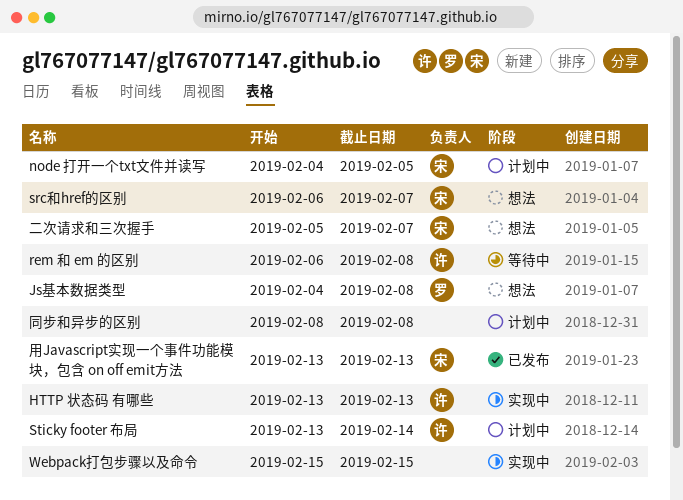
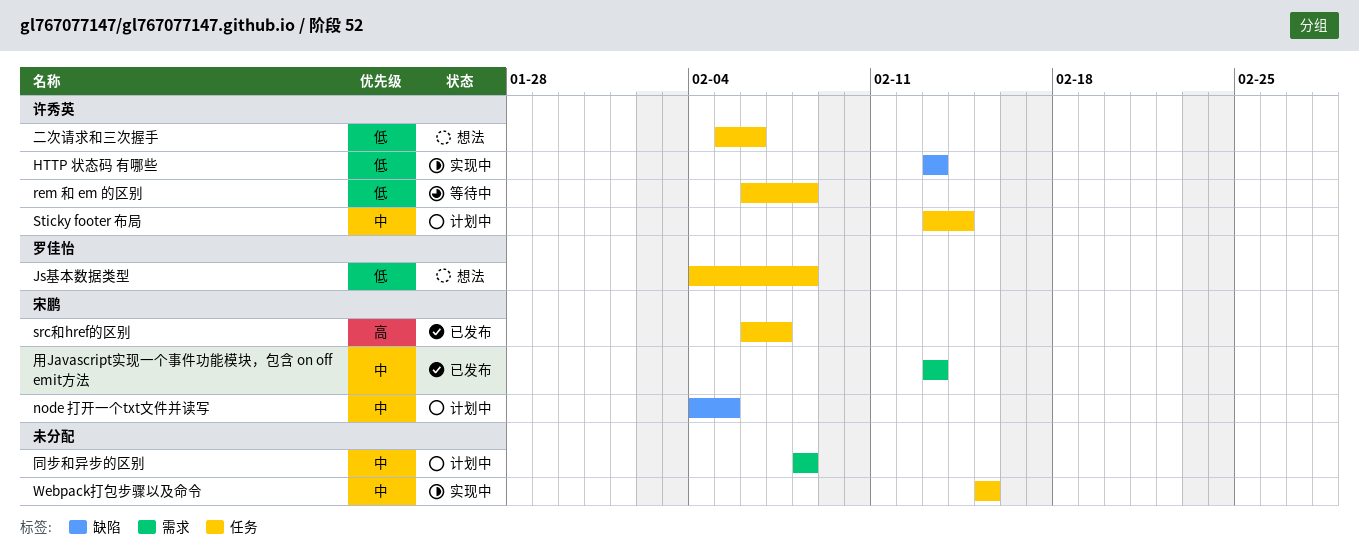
src和href的区别, status: 想法 -> 已发布
二次请求和三次握手, owner: 宋鹏 -> 许秀英
二次请求和三次握手, due: Feb 7 -> Feb 6

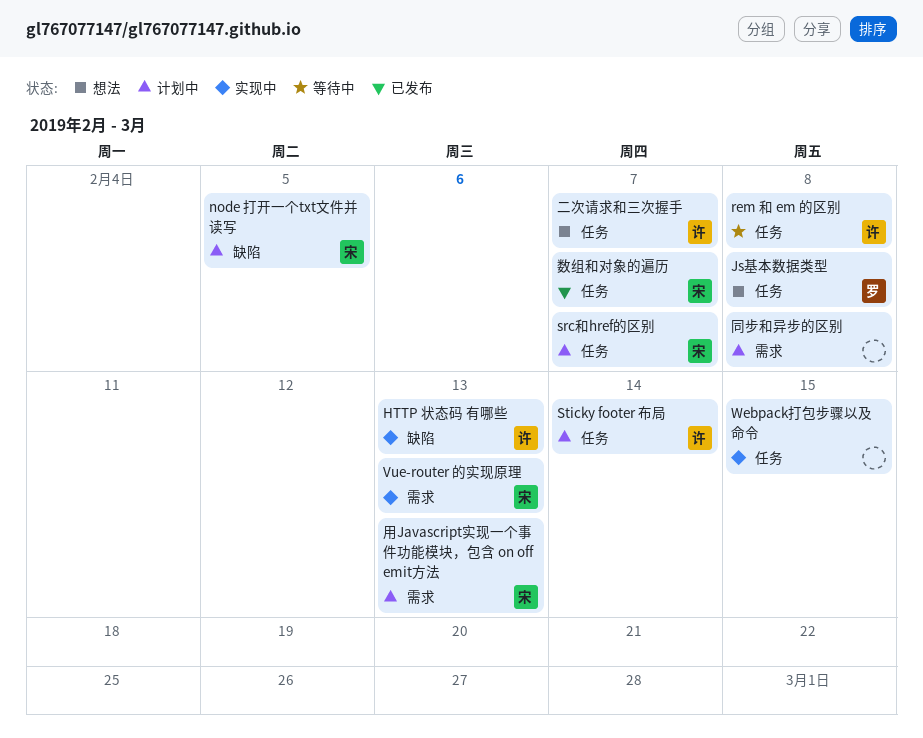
src和href的区别, status: 已发布 -> 计划中
Vue-router 的实现原理: none -> present
二次请求和三次握手, due: Feb 6 -> Feb 7
数组和对象的遍历: none -> present
用Javascript实现一个事件功能模块，包含 on off emit方法, status: 已发布 -> 计划中

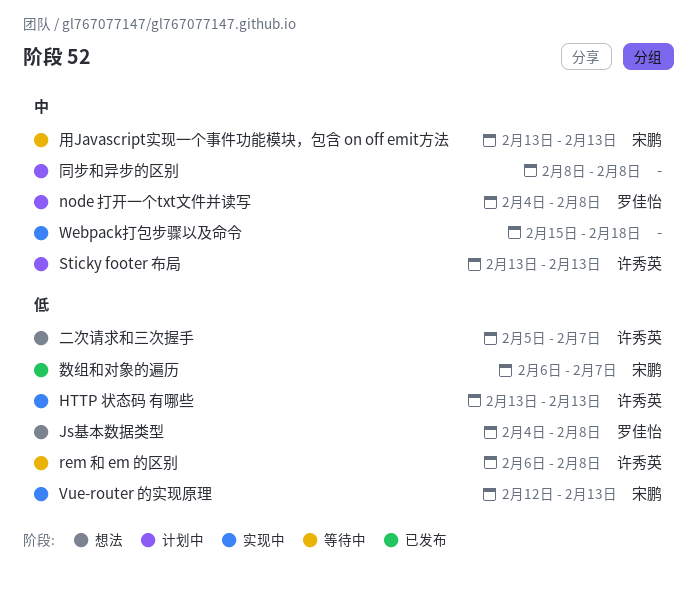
node 打开一个txt文件并读写, owner: 宋鹏 -> 罗佳怡
node 打开一个txt文件并读写, due: Feb 5 -> Feb 8
src和href的区别: present -> none
Sticky footer 布局, due: Feb 14 -> Feb 13
Webpack打包步骤以及命令, due: Feb 15 -> Feb 18
用Javascript实现一个事件功能模块，包含 on off emit方法, status: 计划中 -> 等待中

